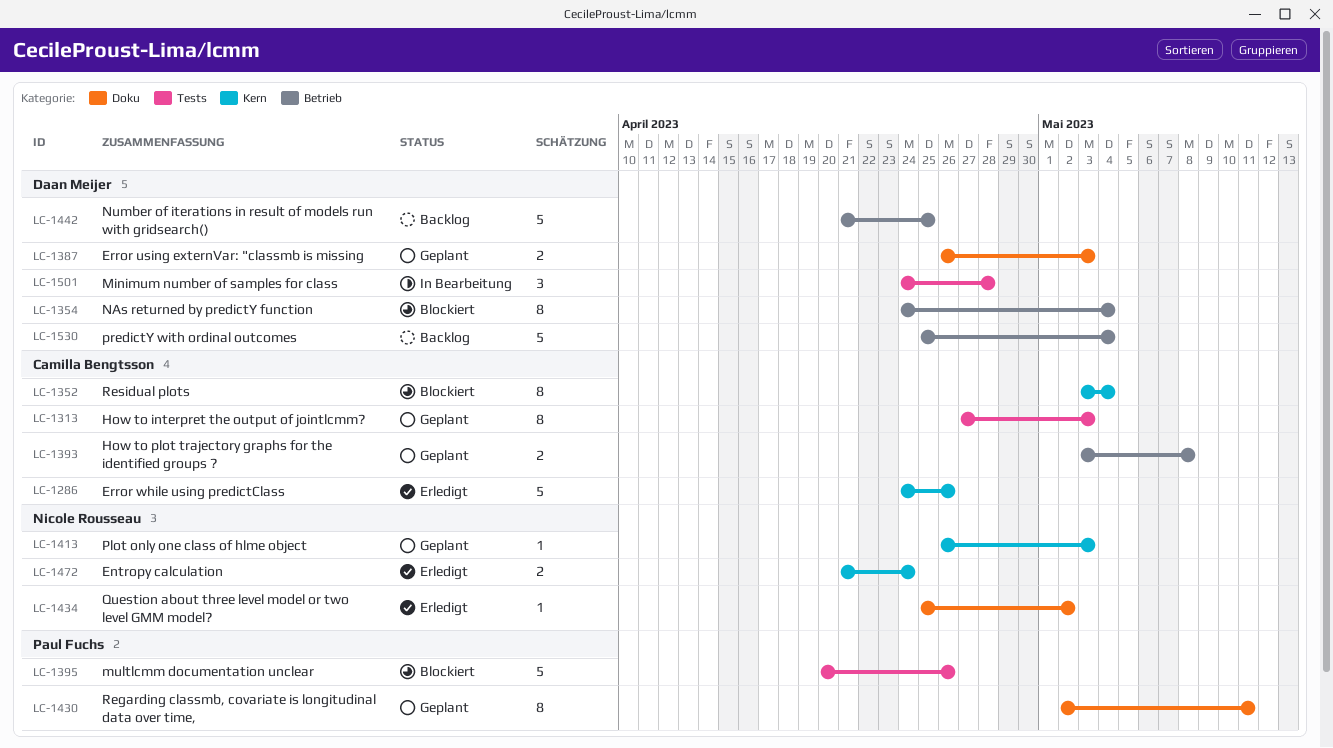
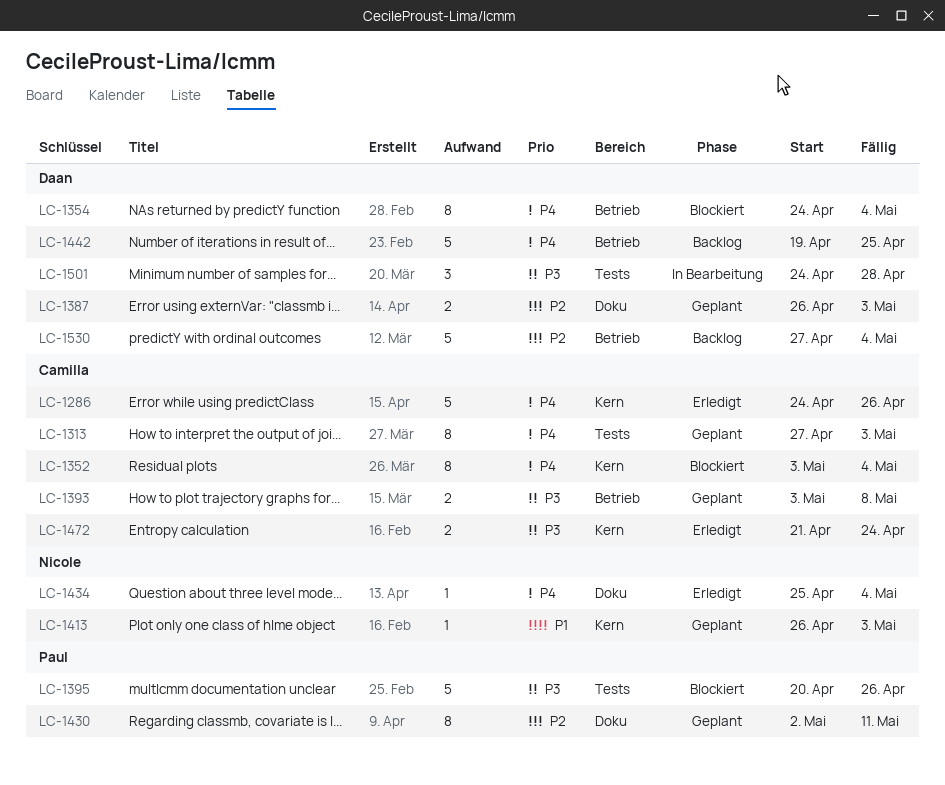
LC-1434, due: May 2 -> May 4
LC-1442, start: Apr 21 -> Apr 19
LC-1472, owner: Nicole Rousseau -> Camilla Bengtsson
LC-1530, start: Apr 25 -> Apr 27

